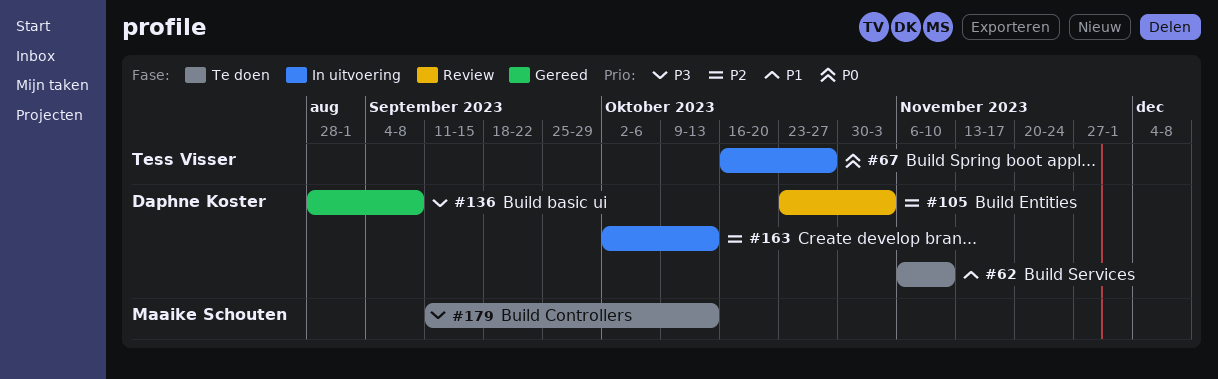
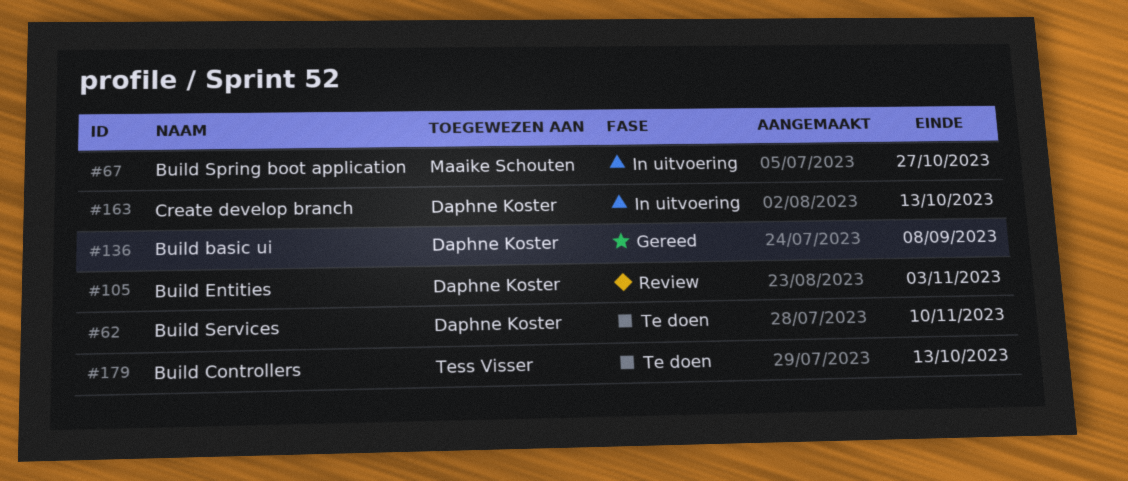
#67, owner: Tess Visser -> Maaike Schouten
#179, owner: Maaike Schouten -> Tess Visser

